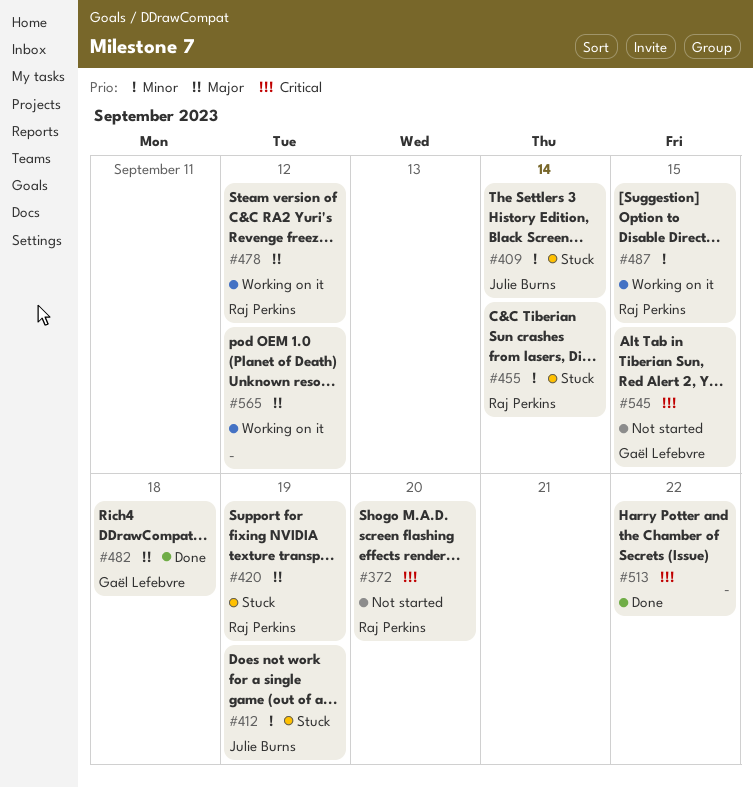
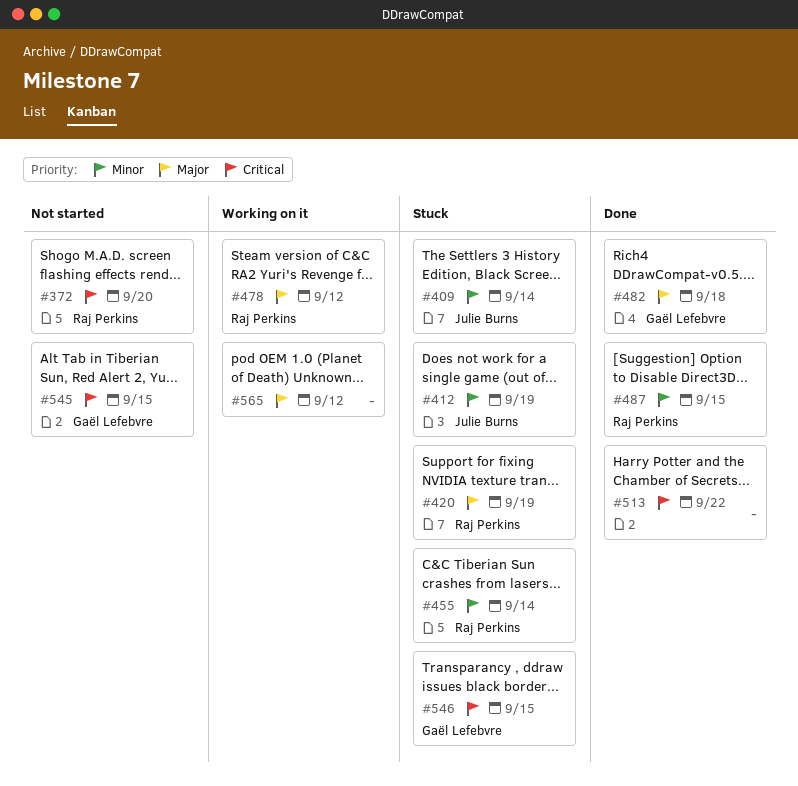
#487, status: Working on it -> Done
#546: none -> present

